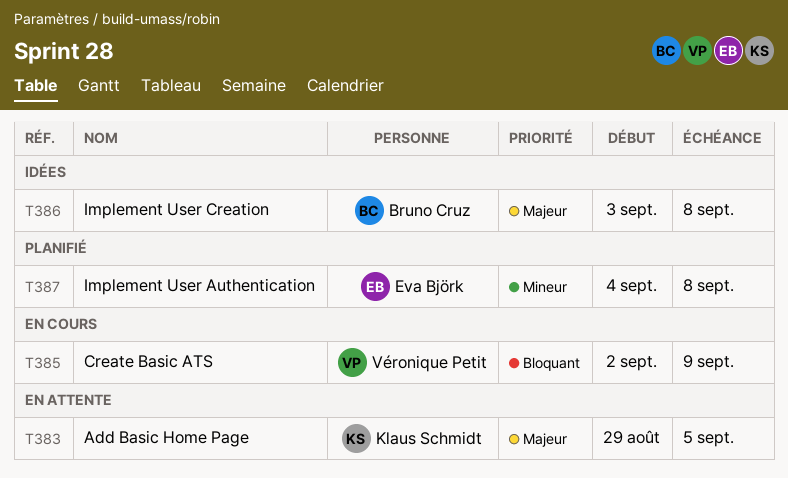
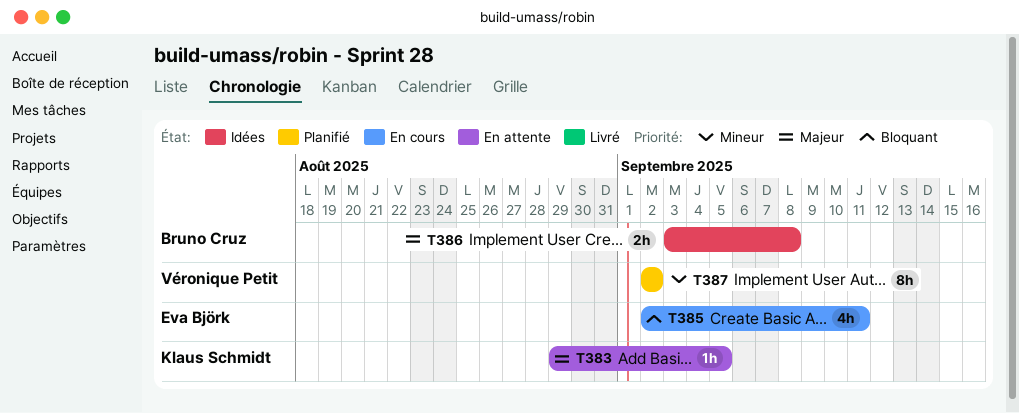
T385, owner: Véronique Petit -> Eva Björk
T385, due: Sep 9 -> Sep 11
T387, owner: Eva Björk -> Véronique Petit
T387, start: Sep 4 -> Sep 2
T387, due: Sep 8 -> Sep 2

